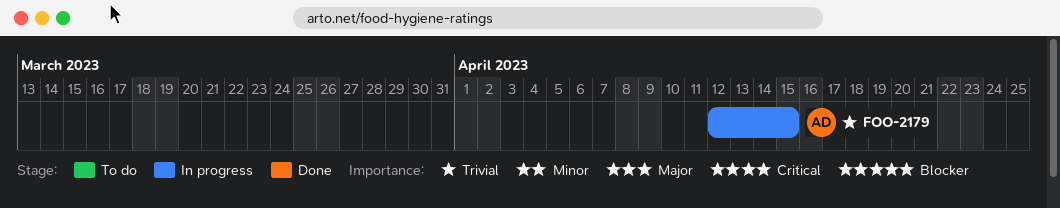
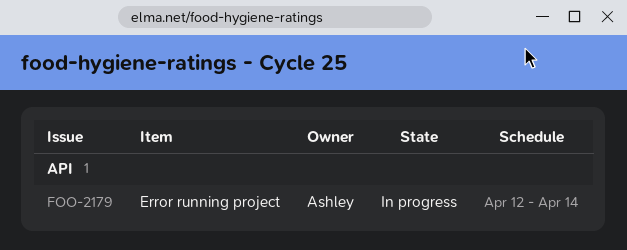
FOO-2179, due: Apr 15 -> Apr 14

